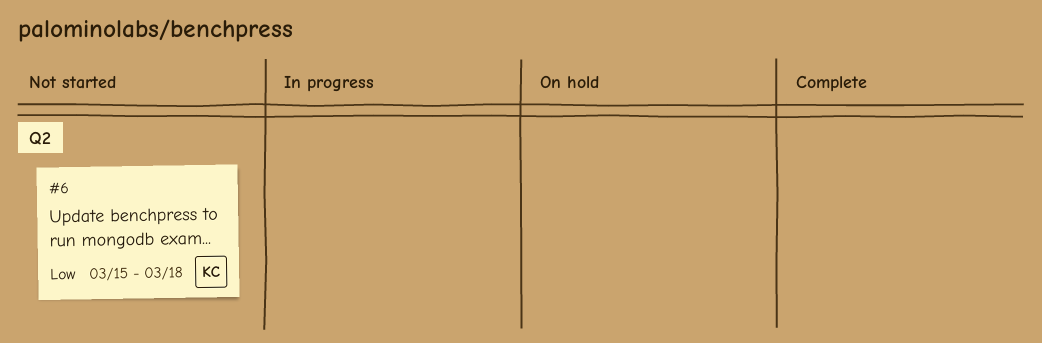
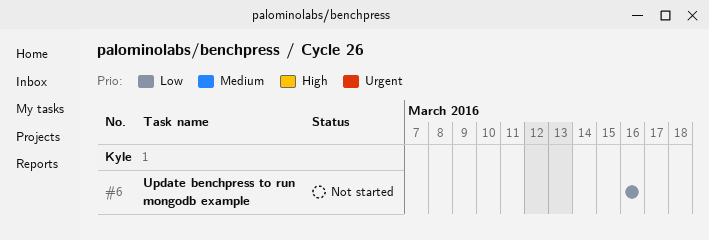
#6, start: Mar 15 -> Mar 16
#6, due: Mar 18 -> Mar 16

